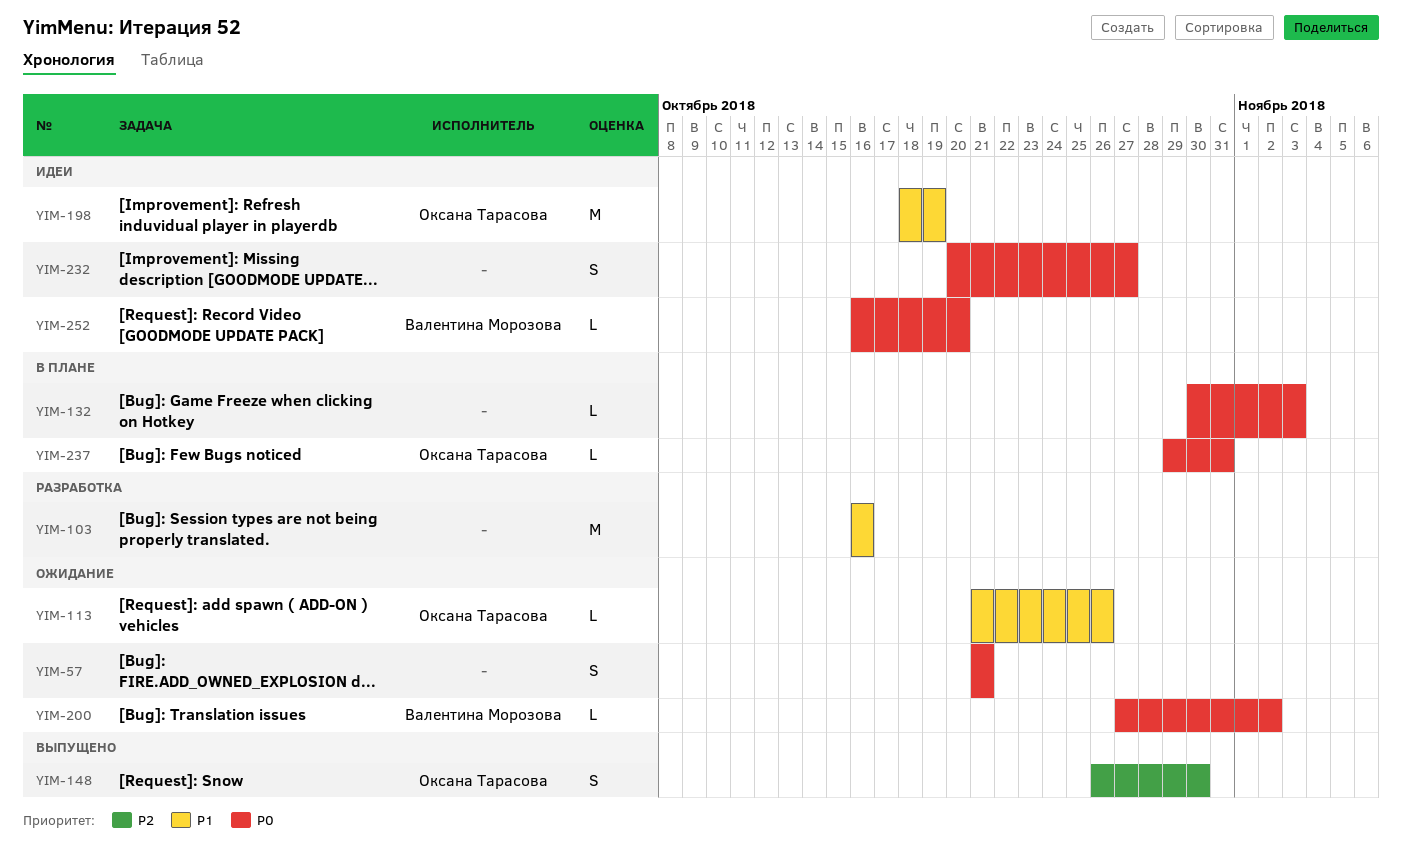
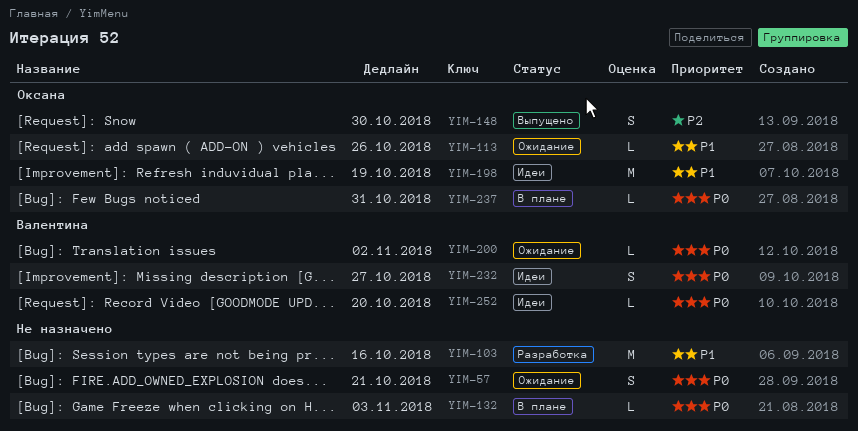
YIM-232, owner: none -> Валентина Морозова

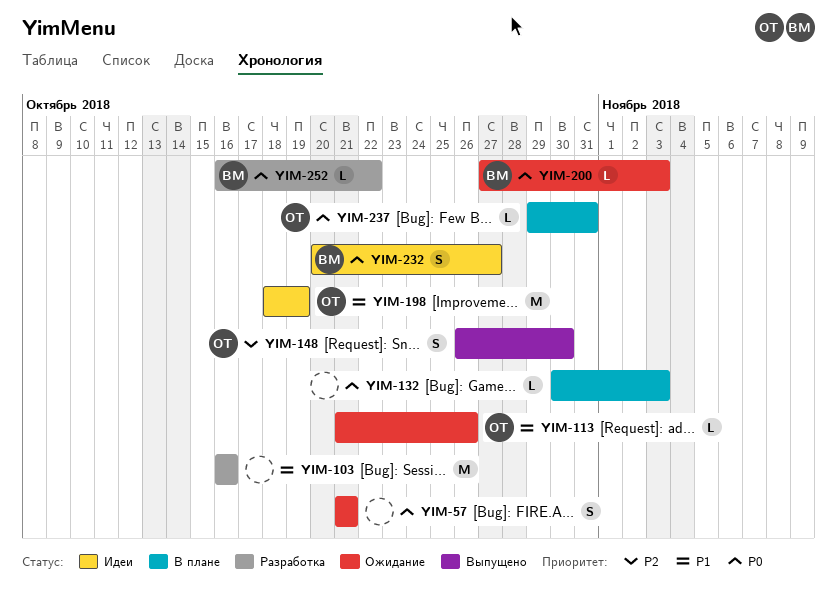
YIM-200, due: Nov 2 -> Nov 3
YIM-252, status: Идеи -> Разработка
YIM-252, due: Oct 20 -> Oct 22

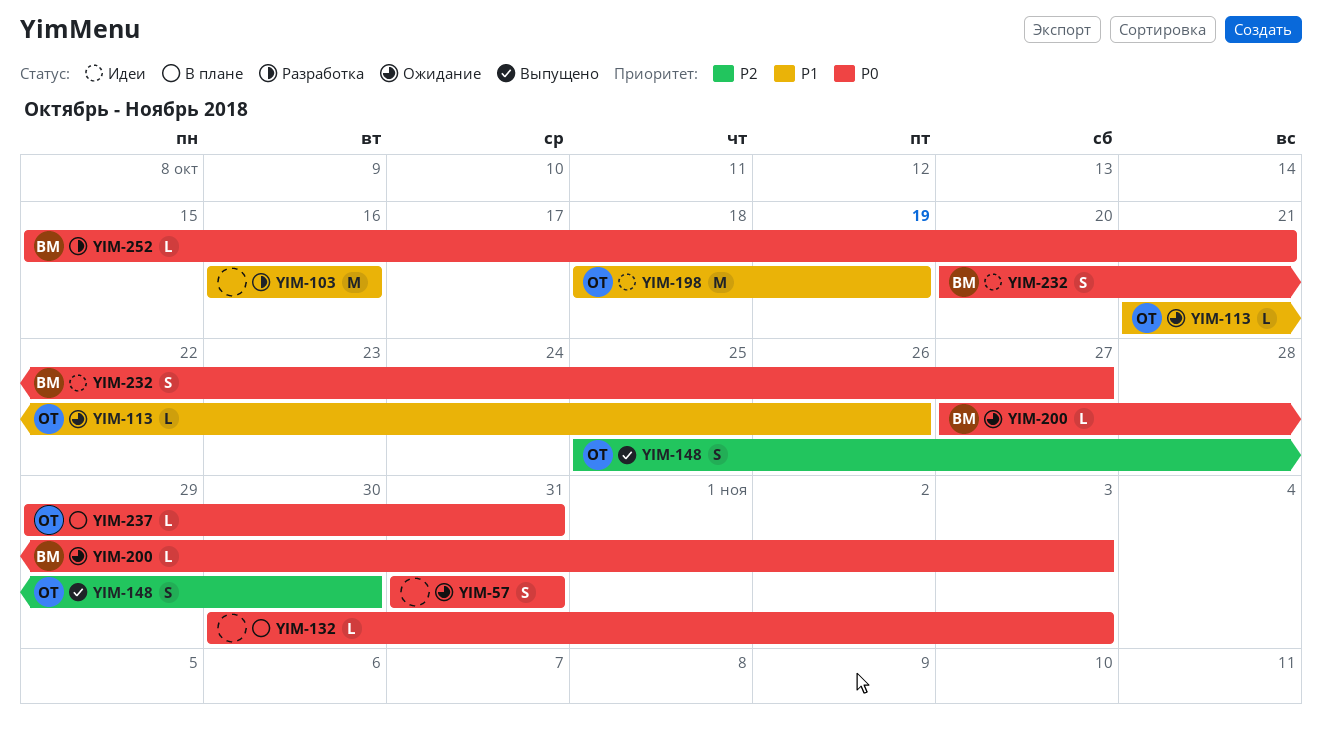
YIM-57, start: Oct 21 -> Oct 31
YIM-57, due: Oct 21 -> Oct 31
YIM-148, start: Oct 26 -> Oct 25
YIM-252, start: Oct 16 -> Oct 15
YIM-252, due: Oct 22 -> Oct 21

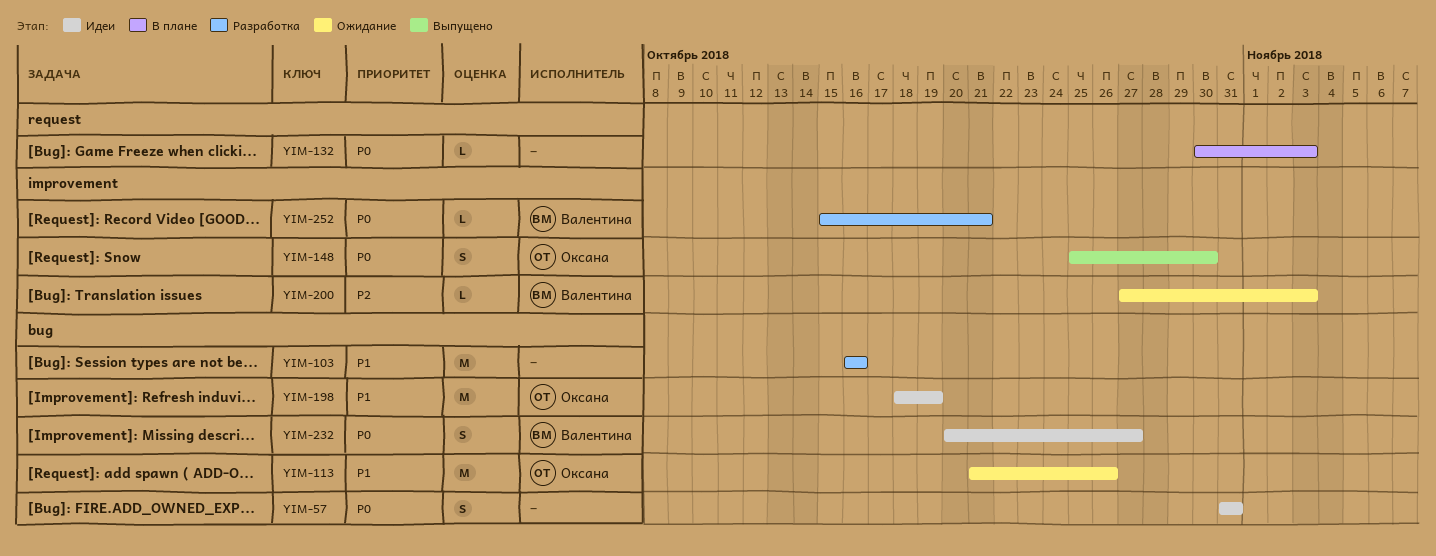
YIM-57, status: Ожидание -> Идеи
YIM-113, estimate: L -> M
YIM-148, priority: P2 -> P0
YIM-200, priority: P0 -> P2
YIM-237: present -> none

